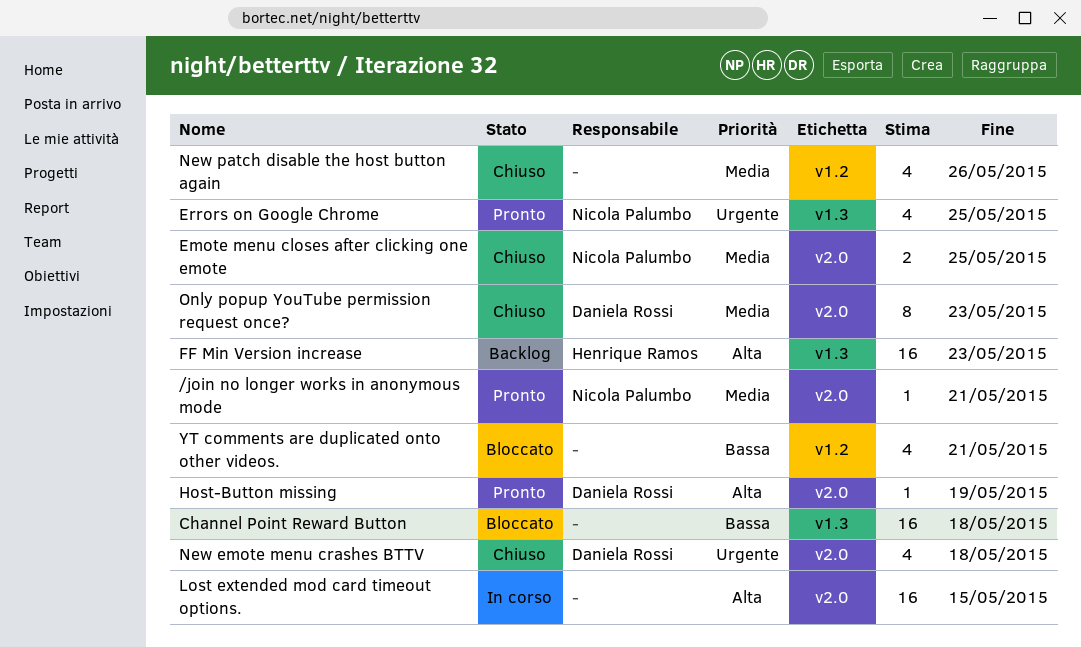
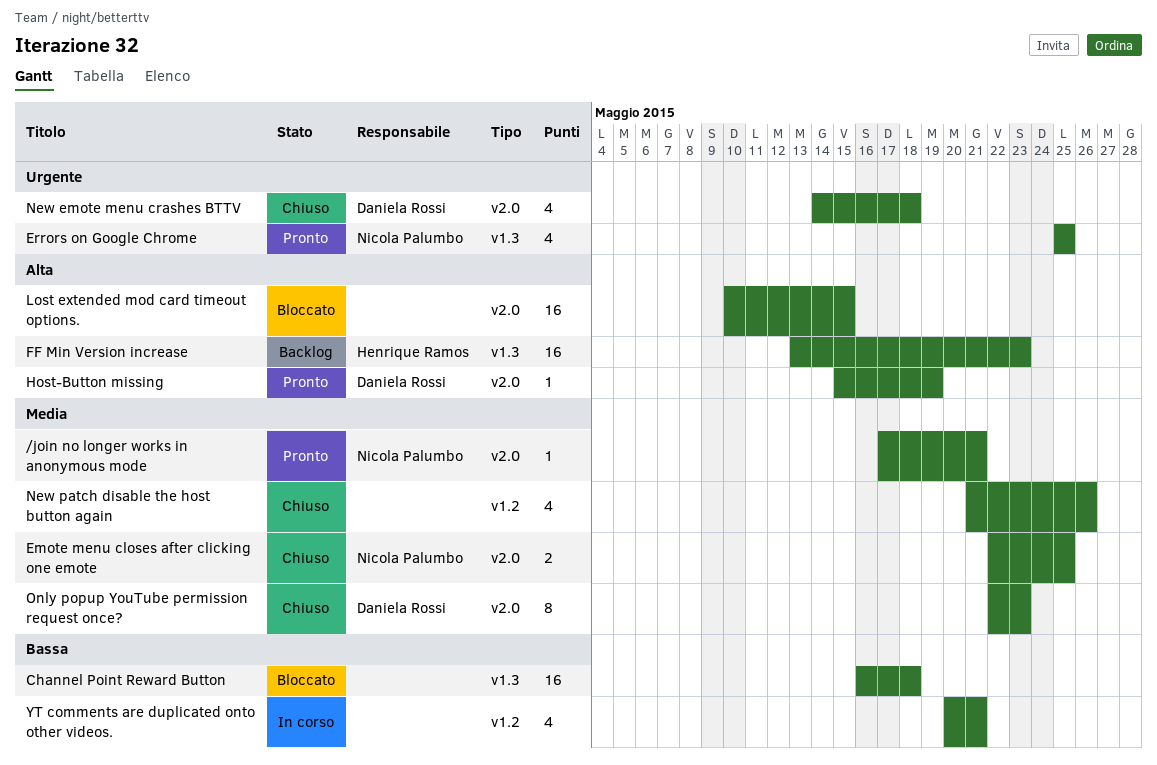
Lost extended mod card timeout options., status: In corso -> Bloccato
YT comments are duplicated onto other videos., status: Bloccato -> In corso

